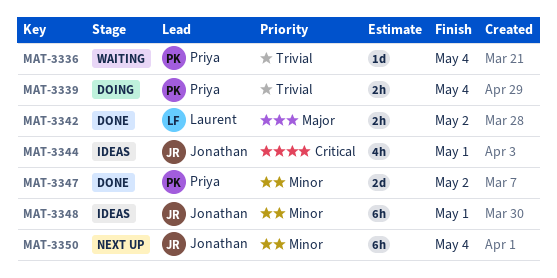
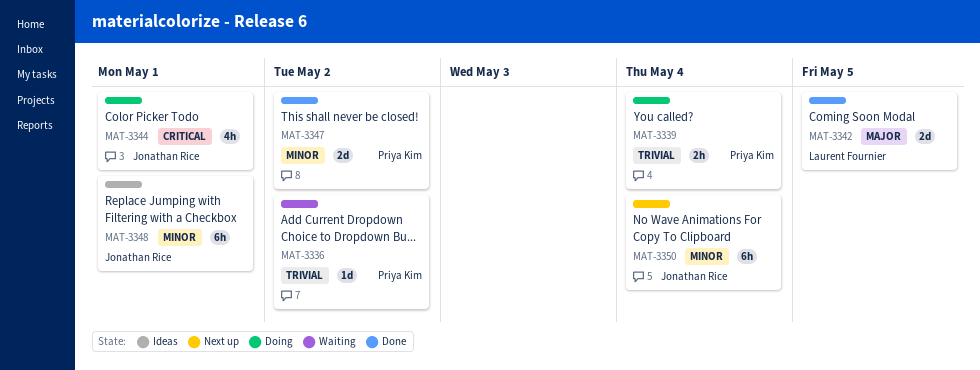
MAT-3336, due: May 4 -> May 2
MAT-3342, estimate: 2h -> 2d
MAT-3342, due: May 2 -> May 5
MAT-3344, status: Ideas -> Doing

